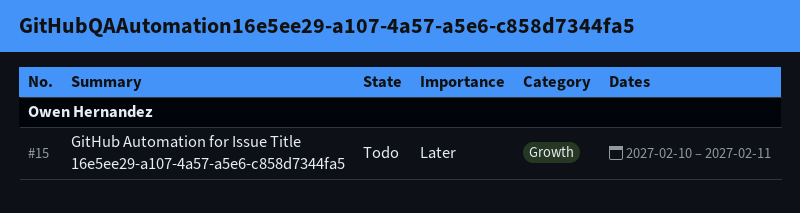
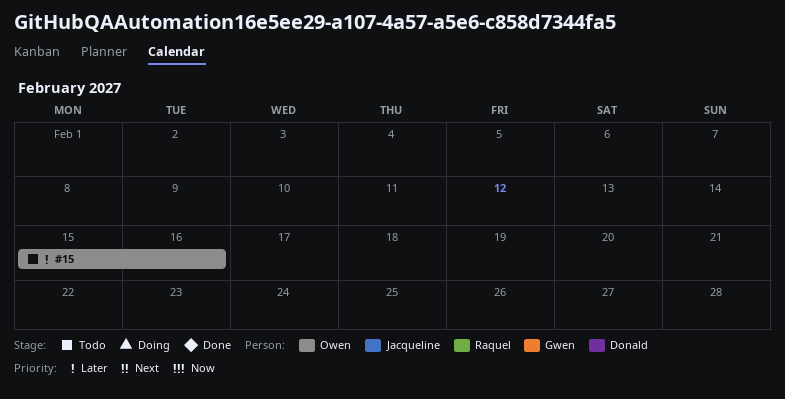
#15, start: Feb 10 -> Feb 15
#15, due: Feb 11 -> Feb 16

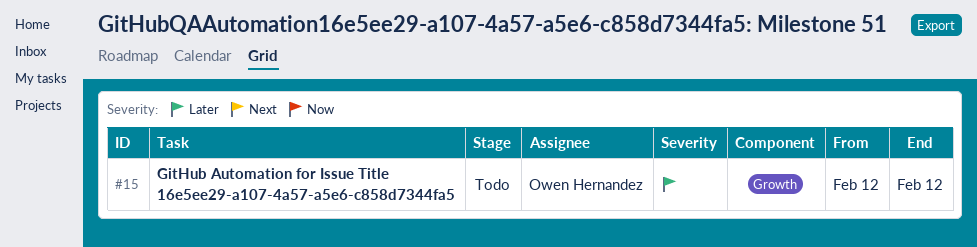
#15, start: Feb 15 -> Feb 12
#15, due: Feb 16 -> Feb 12

